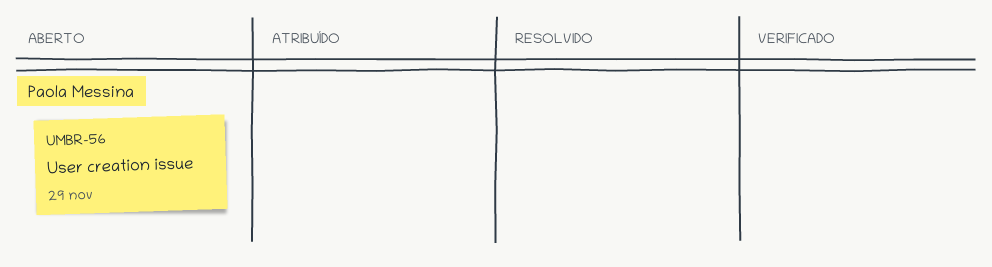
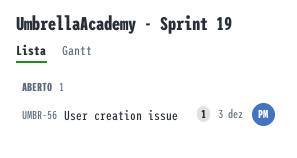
UMBR-56, due: Nov 29 -> Dec 3

